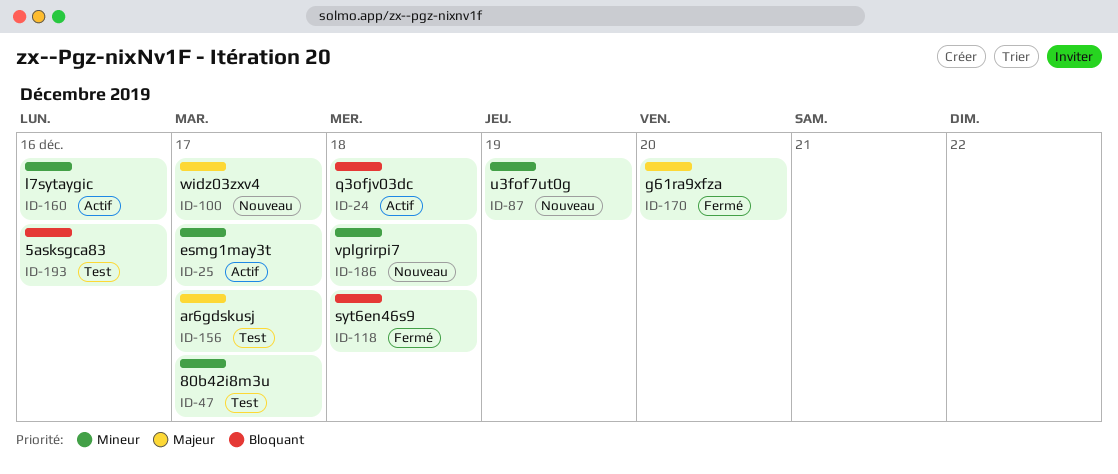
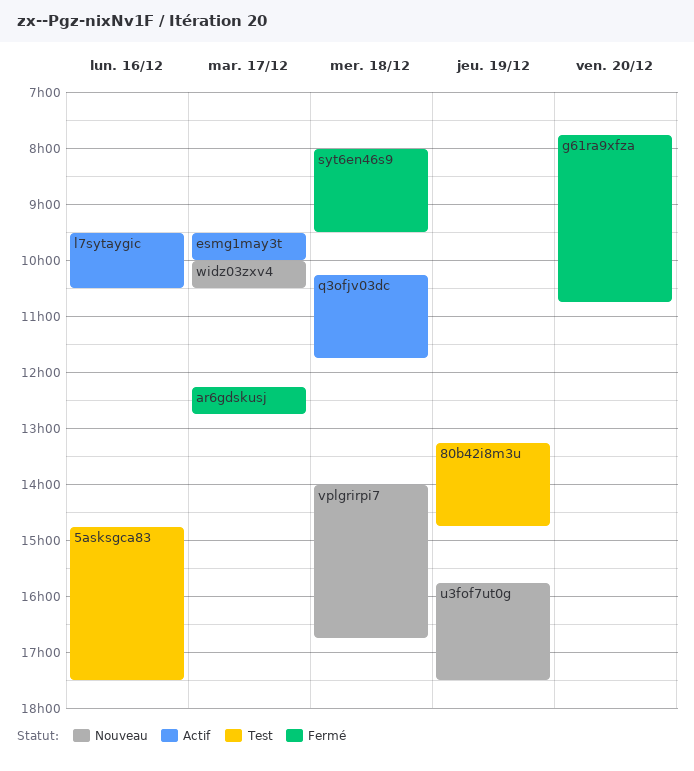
80b42i8m3u, day: Dec 17 -> Dec 19
ar6gdskusj, status: Test -> Fermé

